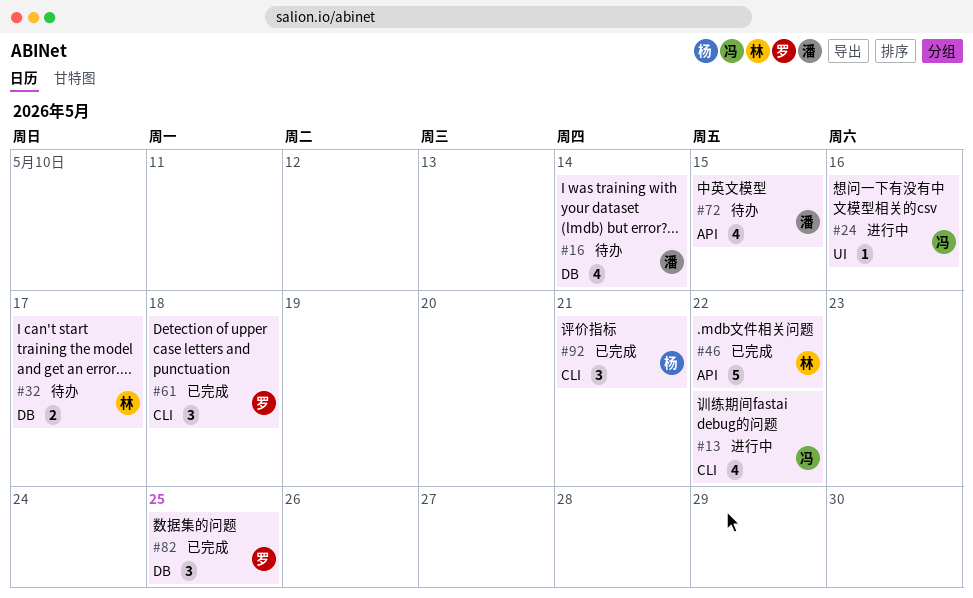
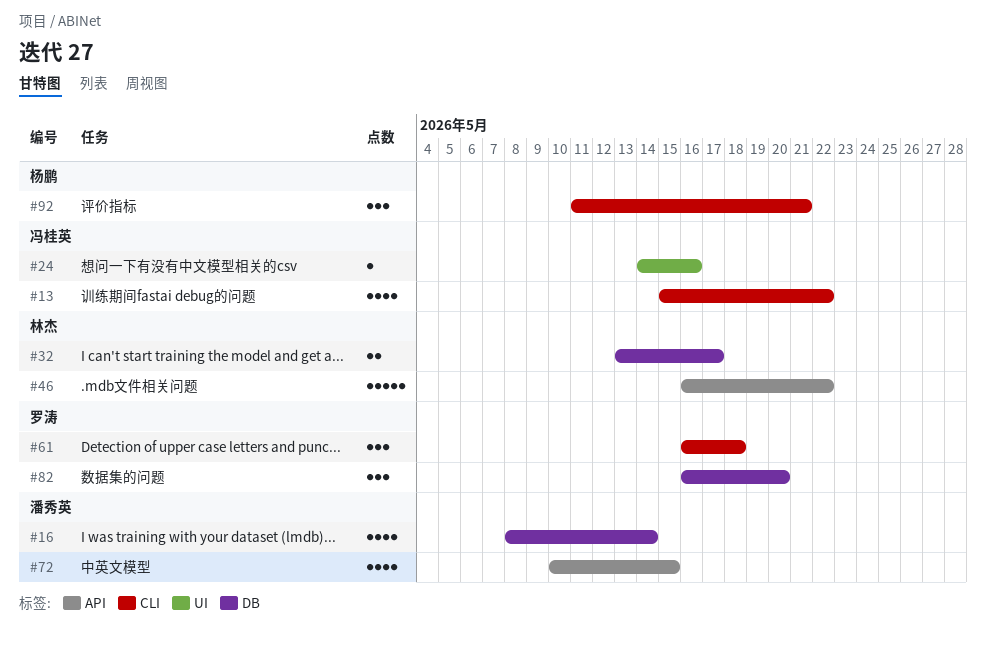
#82, due: May 25 -> May 20

